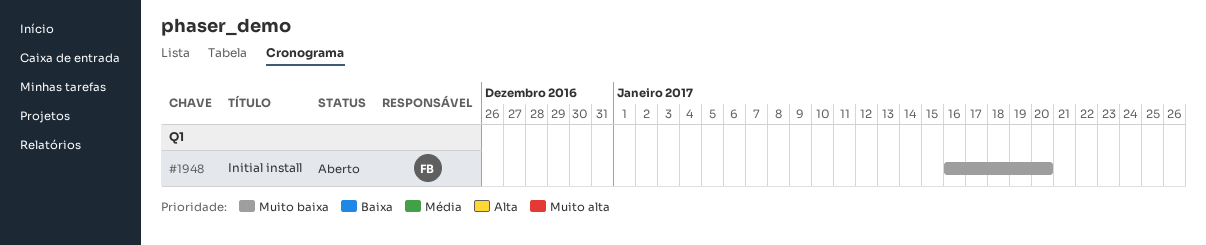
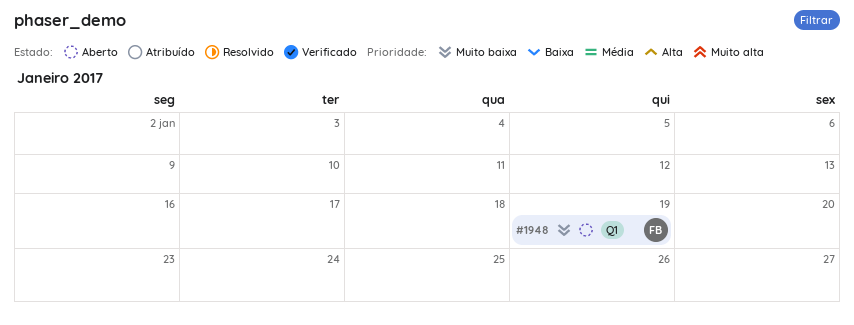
#1948, due: Jan 20 -> Jan 19

